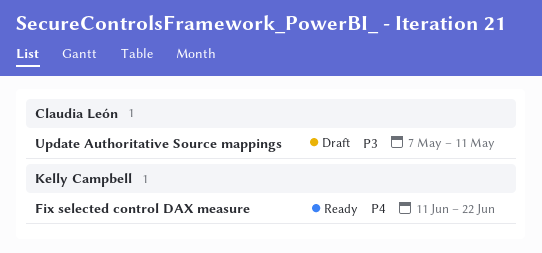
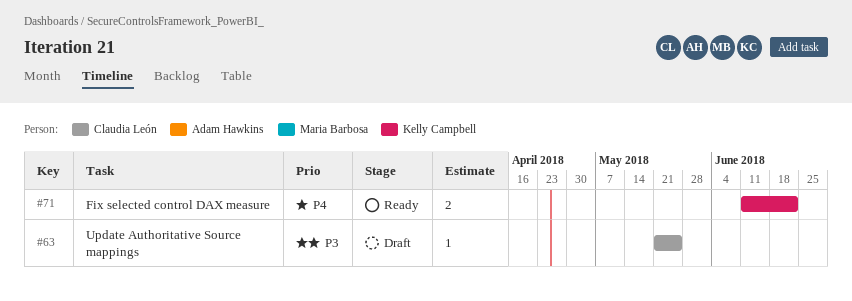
Update Authoritative Source mappings, start: May 7 -> May 21
Update Authoritative Source mappings, due: May 11 -> May 25

